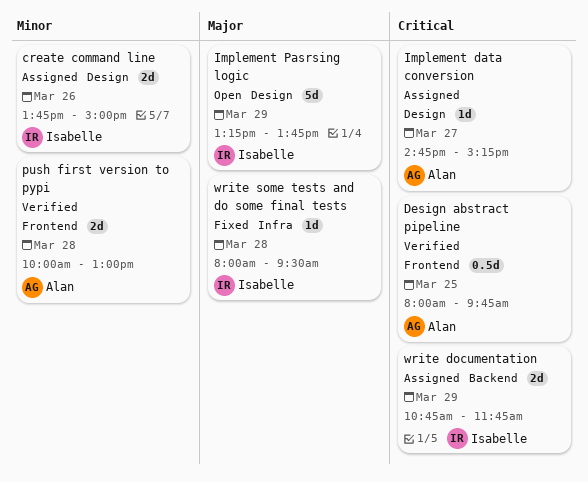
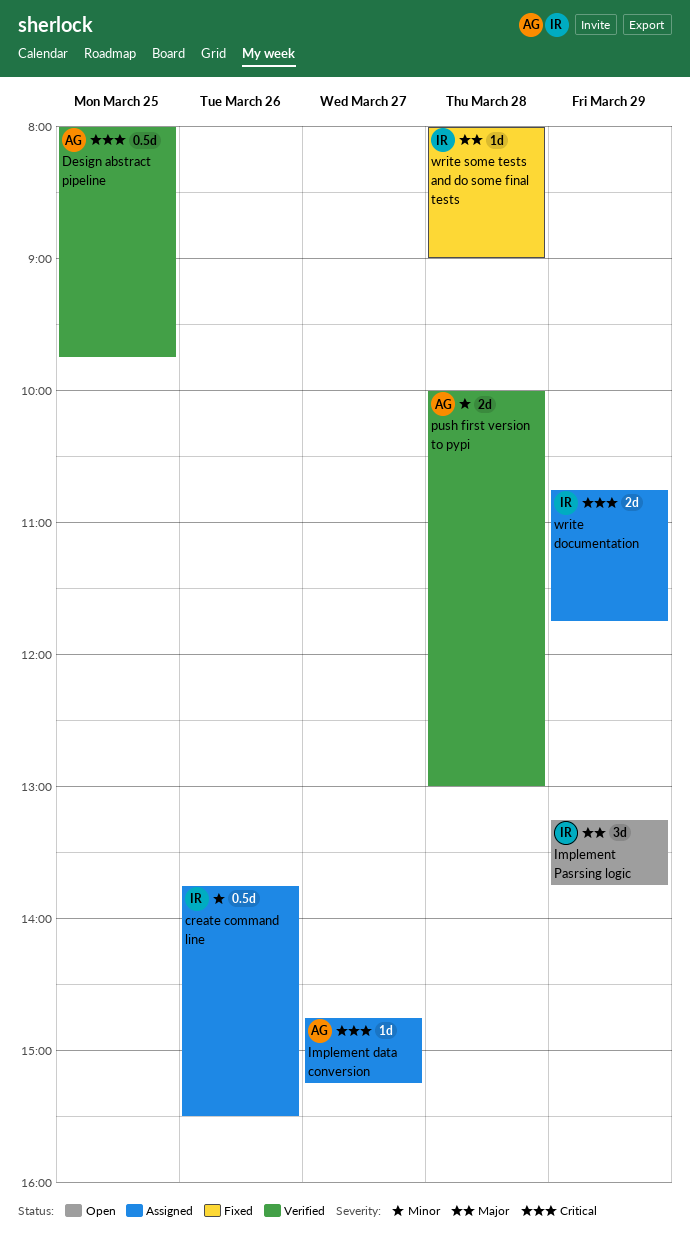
create command line, estimate: 2d -> 0.5d
create command line, ends: 15:00 -> 15:30
Implement Pasrsing logic, estimate: 5d -> 3d
write some tests and do some final tests, ends: 09:30 -> 09:00

